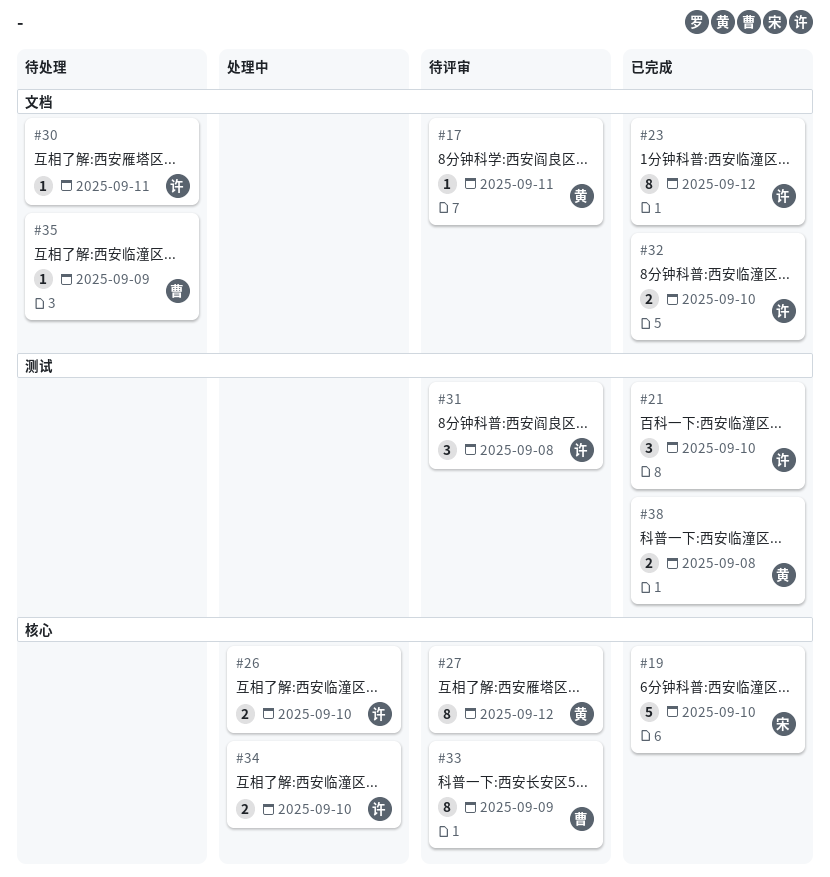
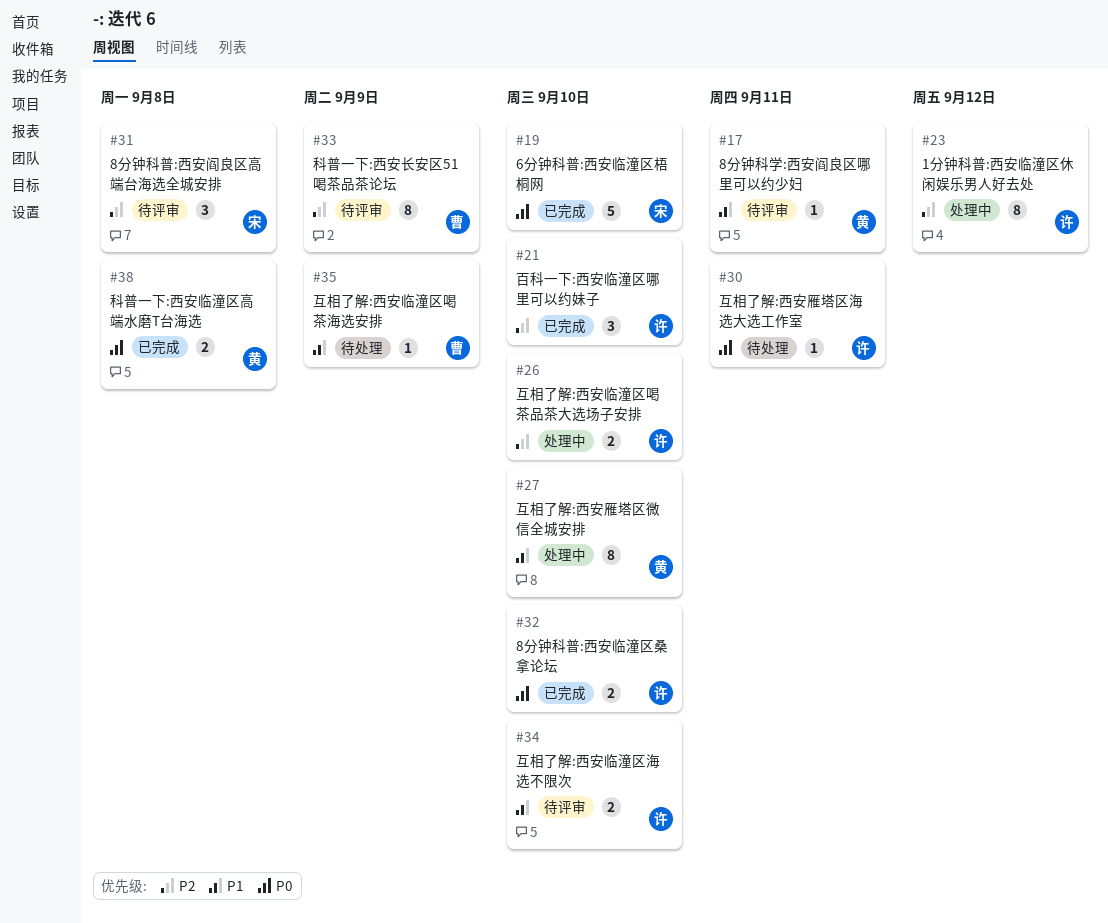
#23, status: 已完成 -> 处理中
#27, status: 待评审 -> 处理中
#27, due: Sep 12 -> Sep 10
#31, owner: 许 -> 宋
#34, status: 处理中 -> 待评审

